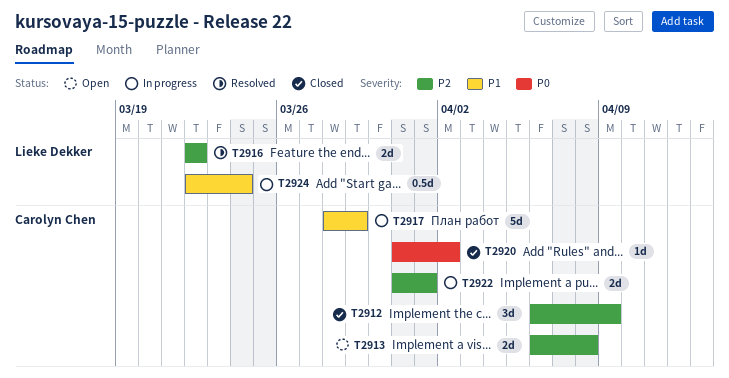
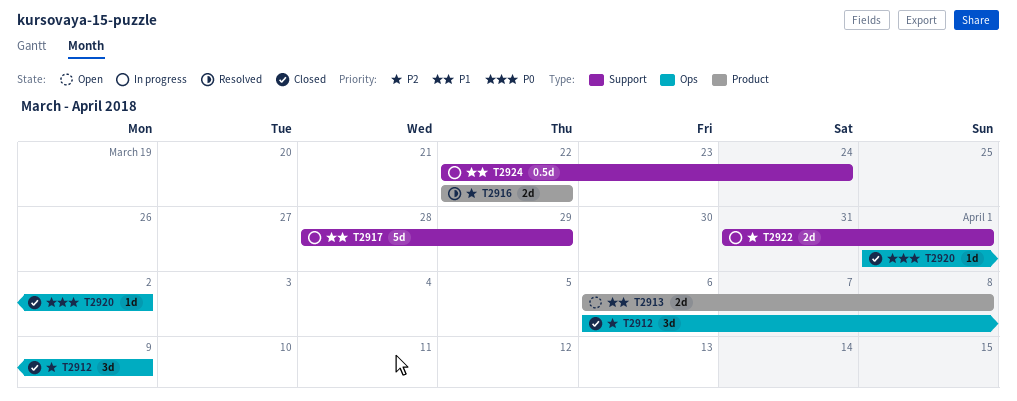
T2913, priority: P2 -> P1
T2920, start: Mar 31 -> Apr 1

